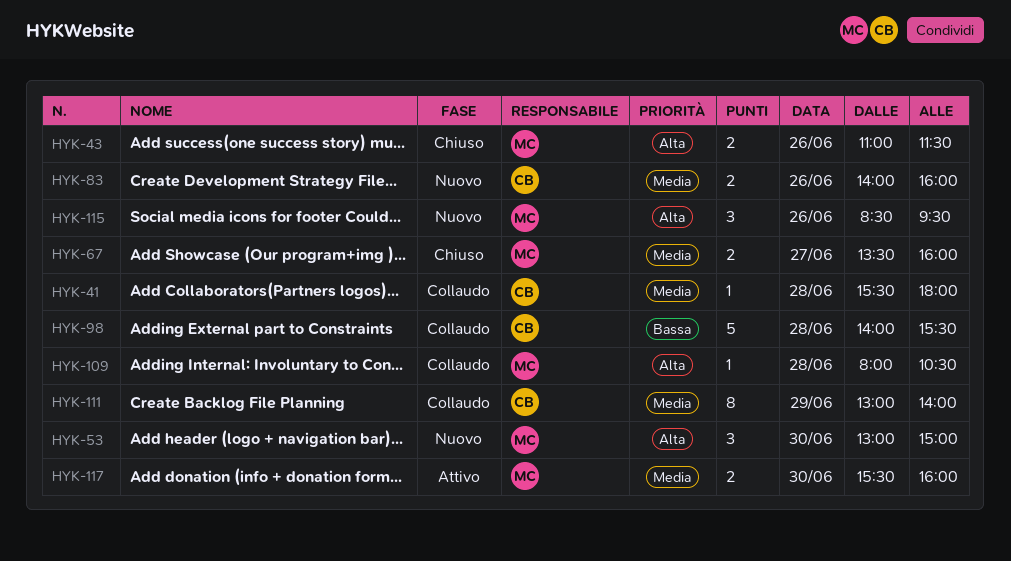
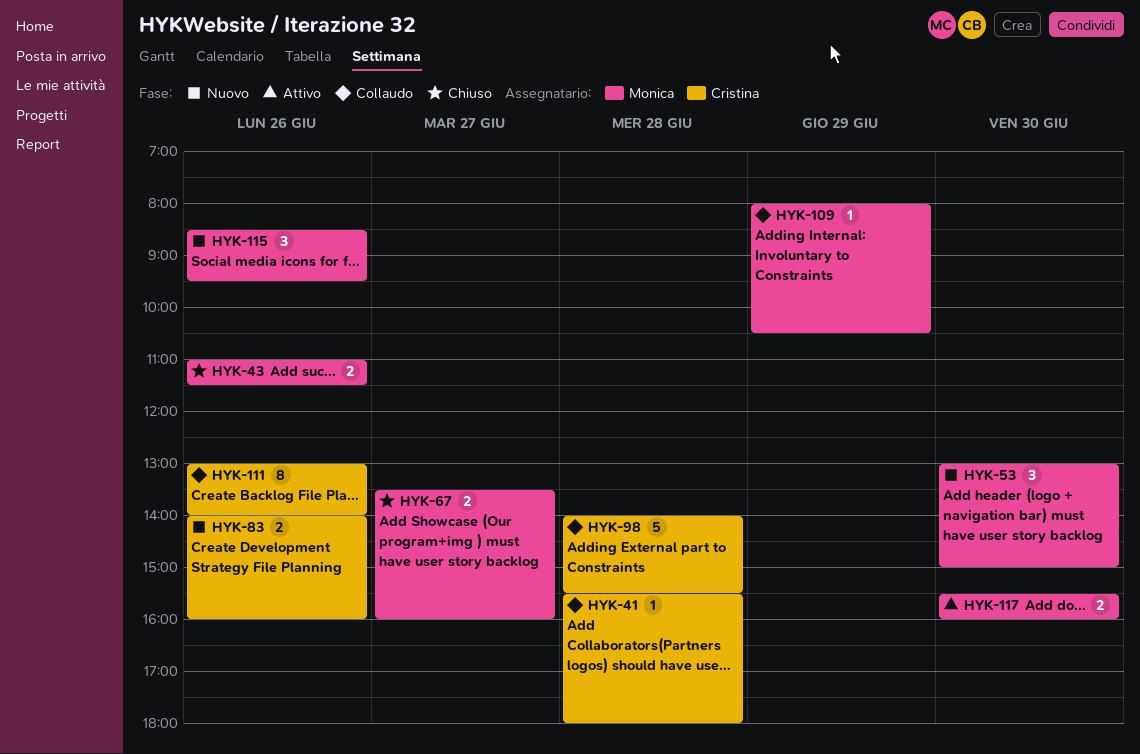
HYK-109, day: Jun 28 -> Jun 29
HYK-111, day: Jun 29 -> Jun 26

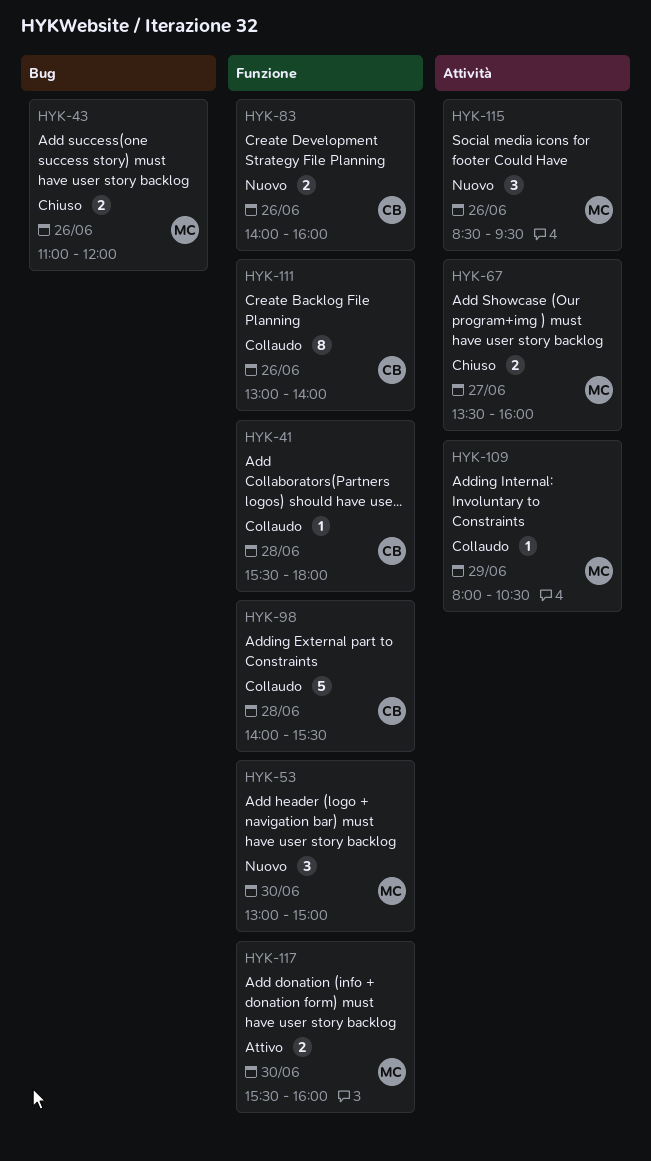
HYK-43, ends: 11:30 -> 12:00

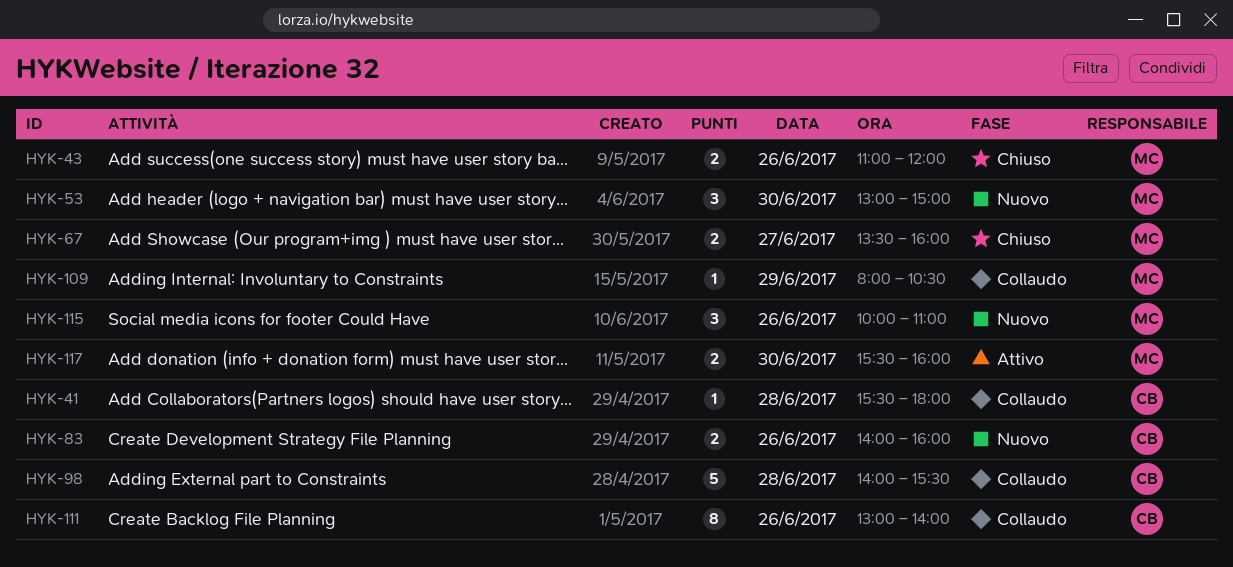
HYK-115, begins: 08:30 -> 10:00
HYK-115, ends: 09:30 -> 11:00

